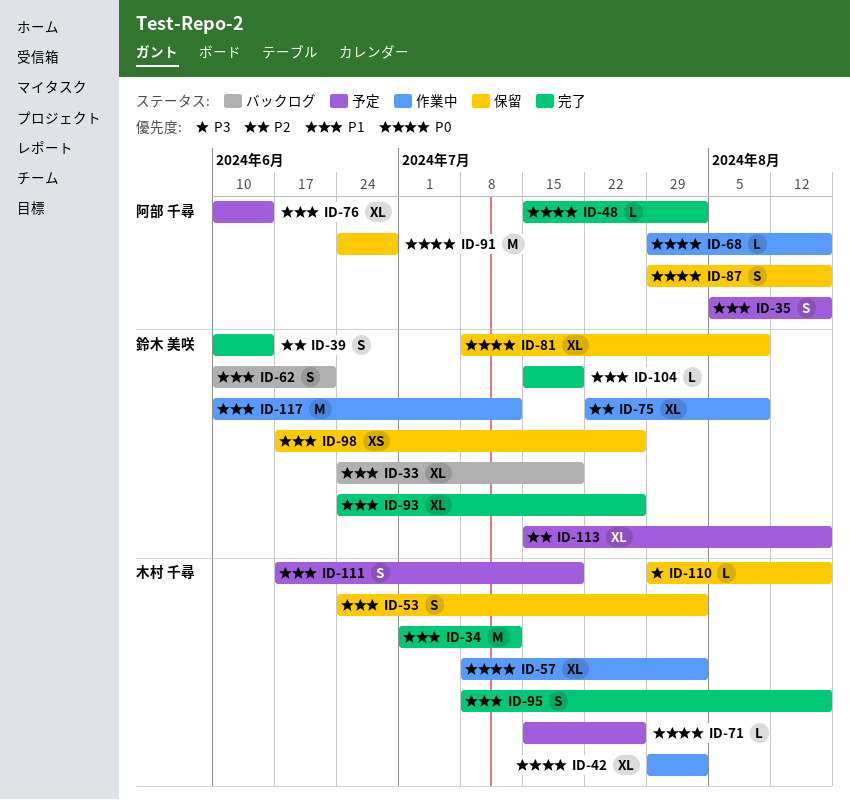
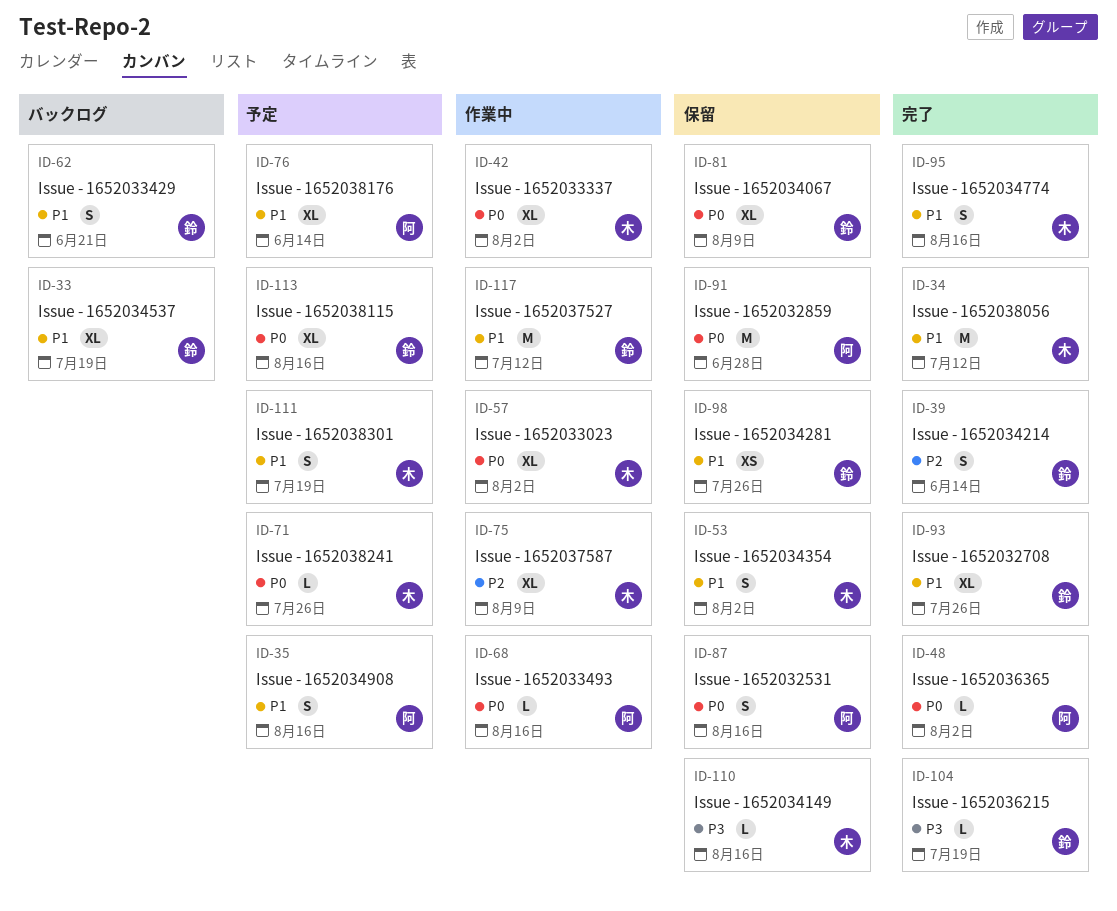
ID-75, owner: 鈴木 美咲 -> 木村 千尋
ID-104, priority: P1 -> P3
ID-113, priority: P2 -> P0

